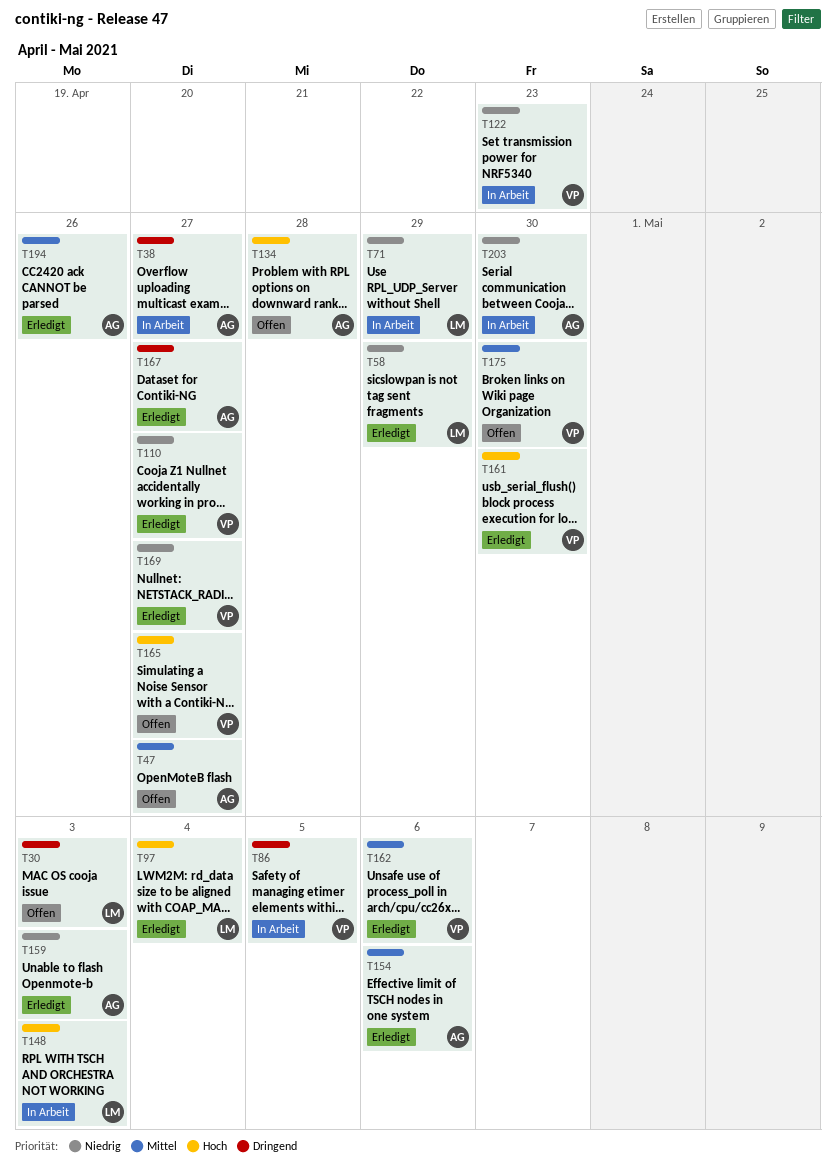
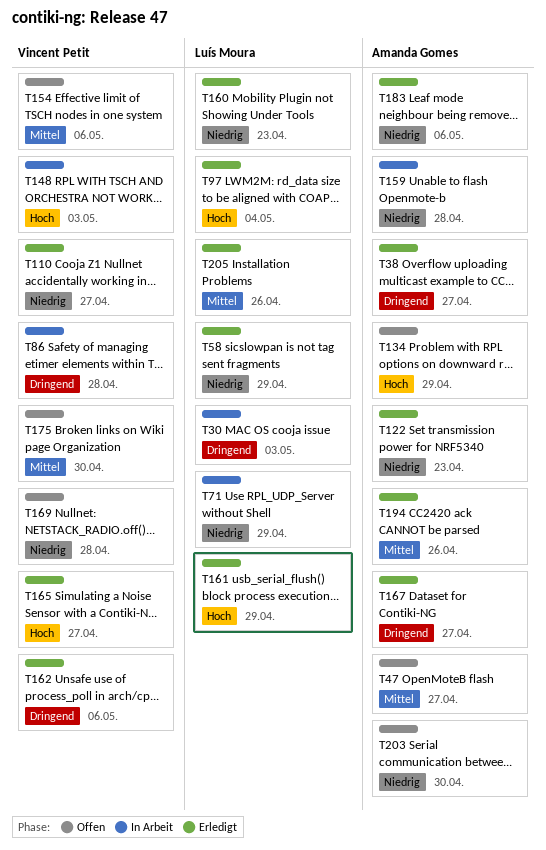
T30, status: Offen -> In Arbeit
T38, status: In Arbeit -> Erledigt
T86, due: May 5 -> Apr 28
T122, status: In Arbeit -> Erledigt
T122, owner: Vincent Petit -> Amanda Gomes
T134, due: Apr 28 -> Apr 29
T148, owner: Luís Moura -> Vincent Petit
T154, status: Erledigt -> Offen
T154, owner: Amanda Gomes -> Vincent Petit
T159, status: Erledigt -> In Arbeit
T159, due: May 3 -> Apr 28
T160: none -> present
T161, owner: Vincent Petit -> Luís Moura
T161, due: Apr 30 -> Apr 29
T162, priority: Mittel -> Dringend
T165, status: Offen -> Erledigt
T169, status: Erledigt -> Offen
T169, due: Apr 27 -> Apr 28
T183: none -> present
T203, status: In Arbeit -> Offen
T205: none -> present

